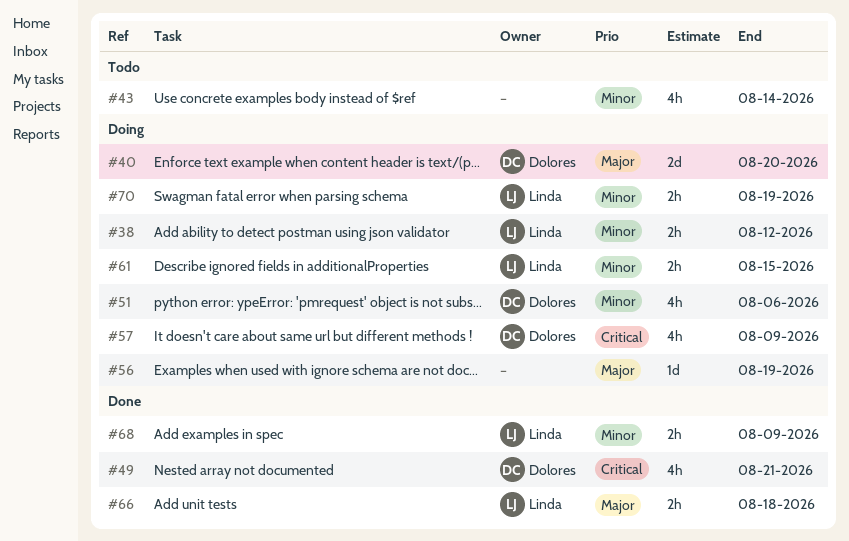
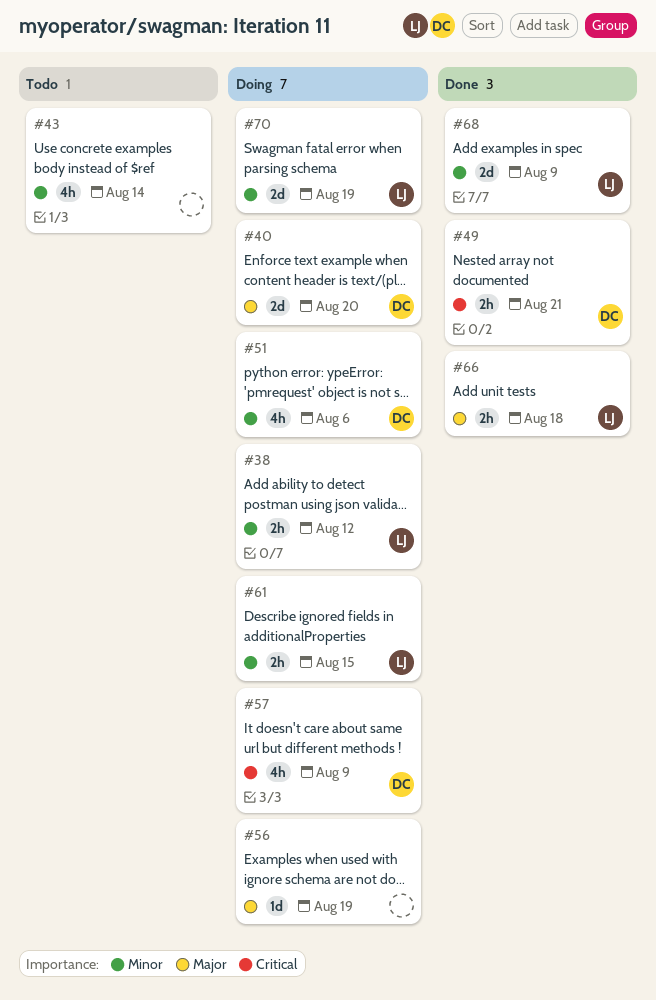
#49, estimate: 4h -> 2h
#68, estimate: 2h -> 2d
#70, estimate: 2h -> 2d

